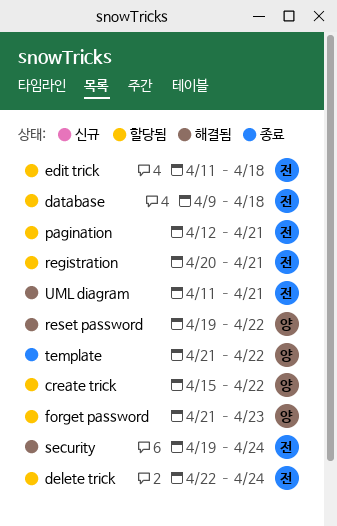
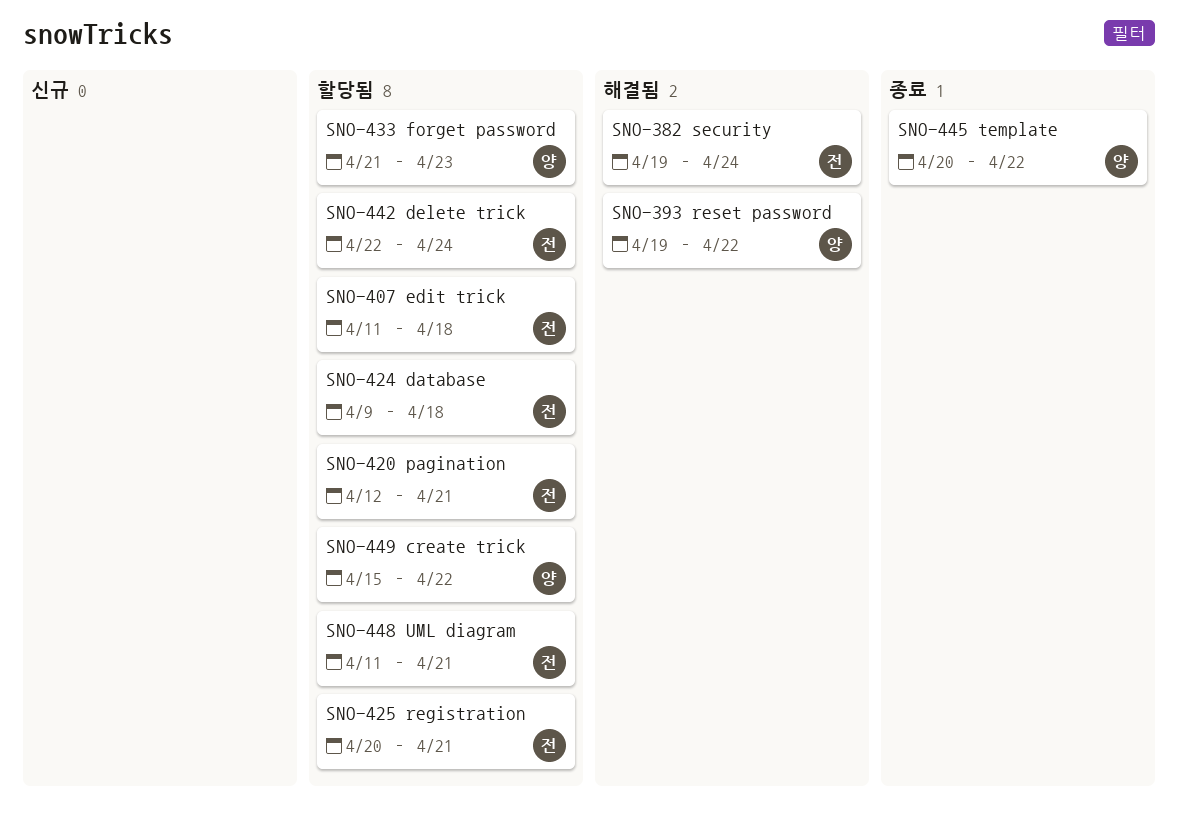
template, start: Apr 21 -> Apr 20
UML diagram, status: 해결됨 -> 할당됨

